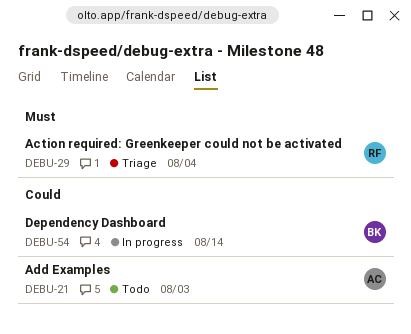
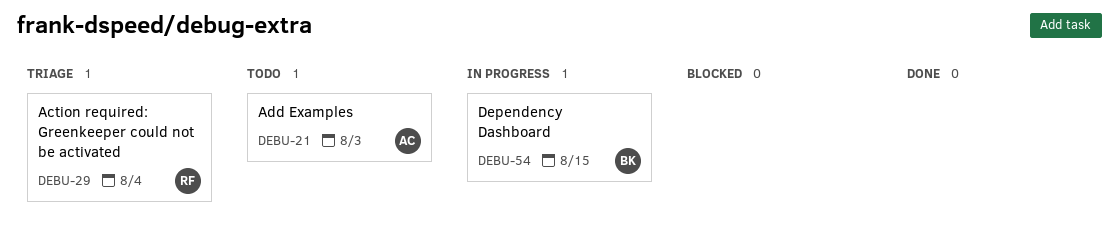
DEBU-54, due: Aug 14 -> Aug 15

